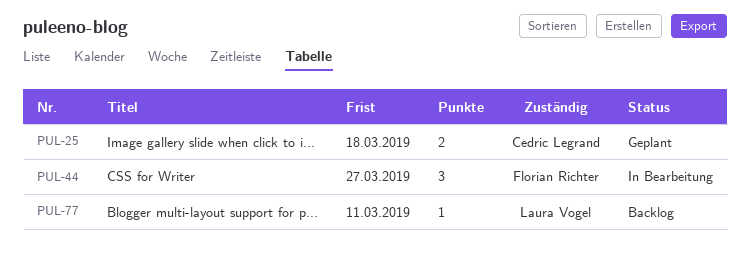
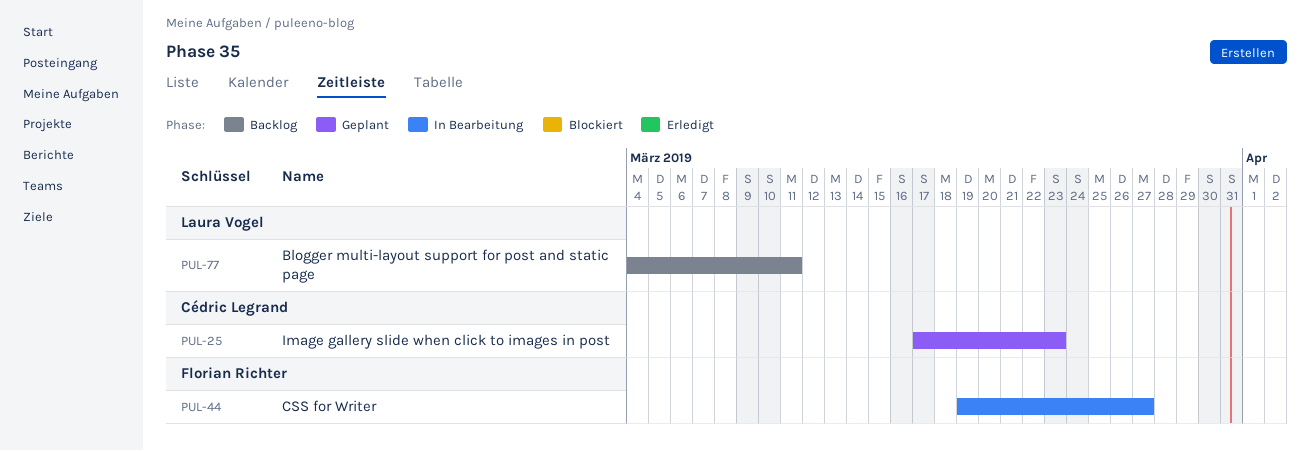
PUL-25, due: Mar 18 -> Mar 23

